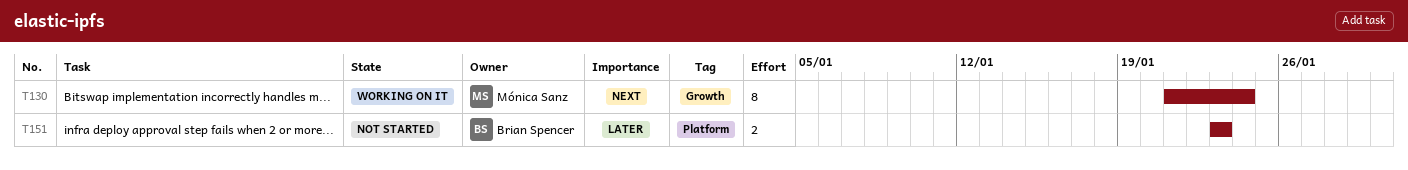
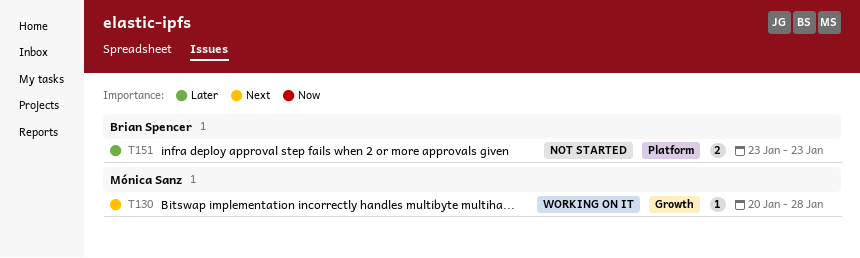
T130, estimate: 8 -> 1
T130, start: Jan 21 -> Jan 20
T130, due: Jan 24 -> Jan 28

